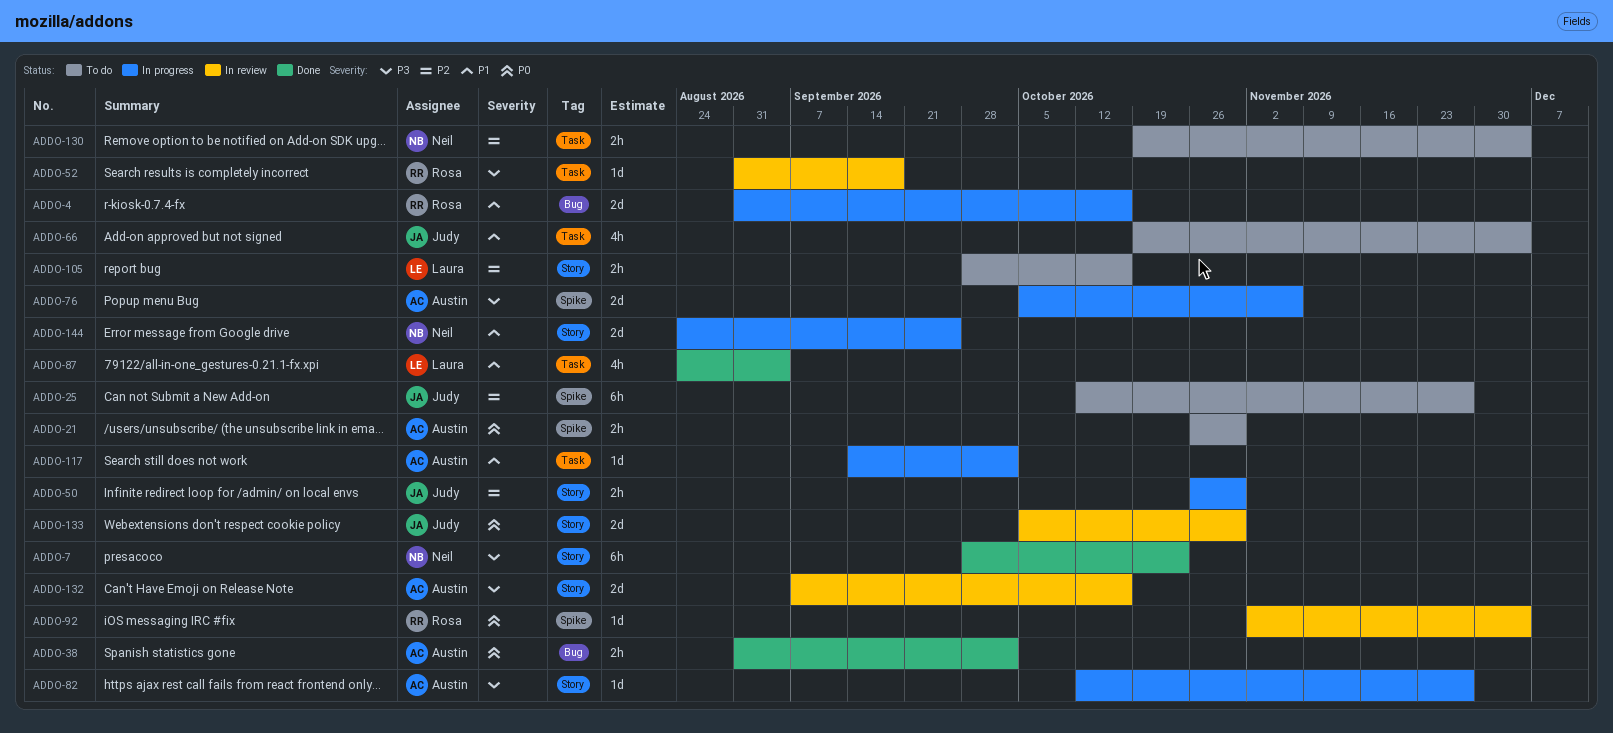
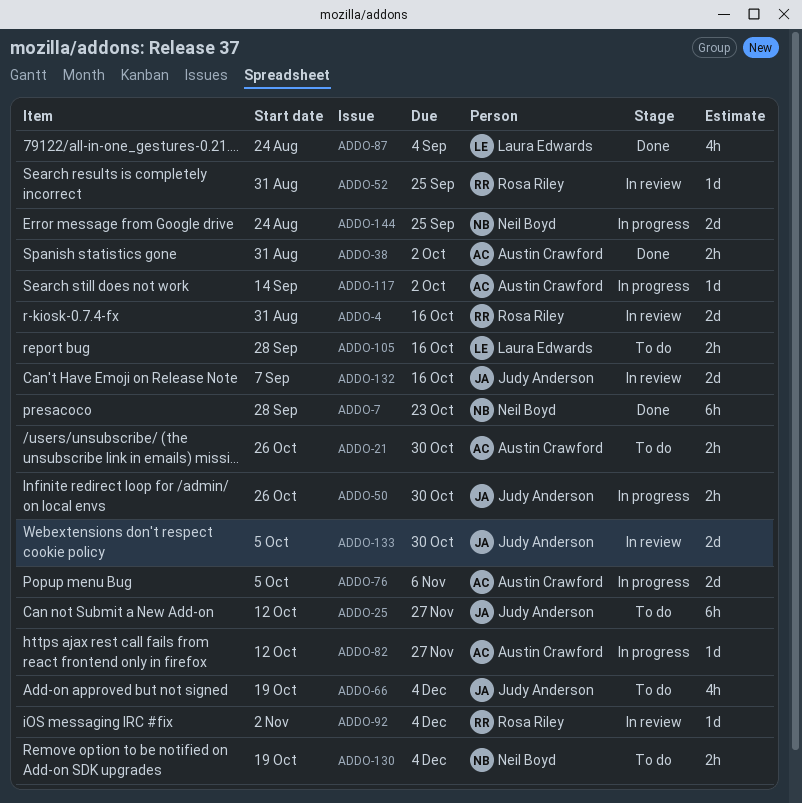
ADDO-4, status: In progress -> In review
ADDO-52, due: Sep 18 -> Sep 25
ADDO-132, owner: Austin Crawford -> Judy Anderson

